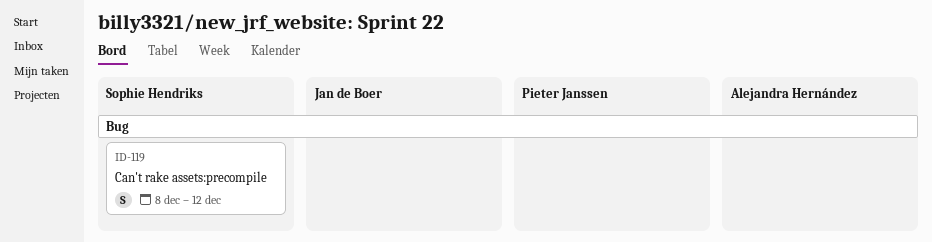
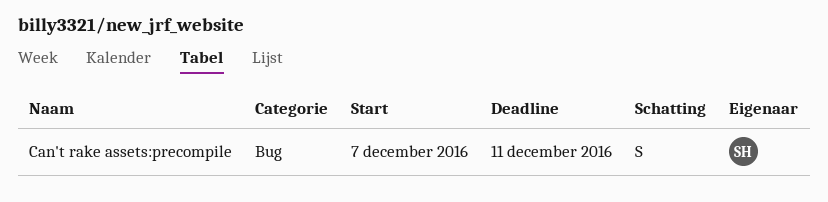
Can't rake assets:precompile, start: Dec 8 -> Dec 7
Can't rake assets:precompile, due: Dec 12 -> Dec 11

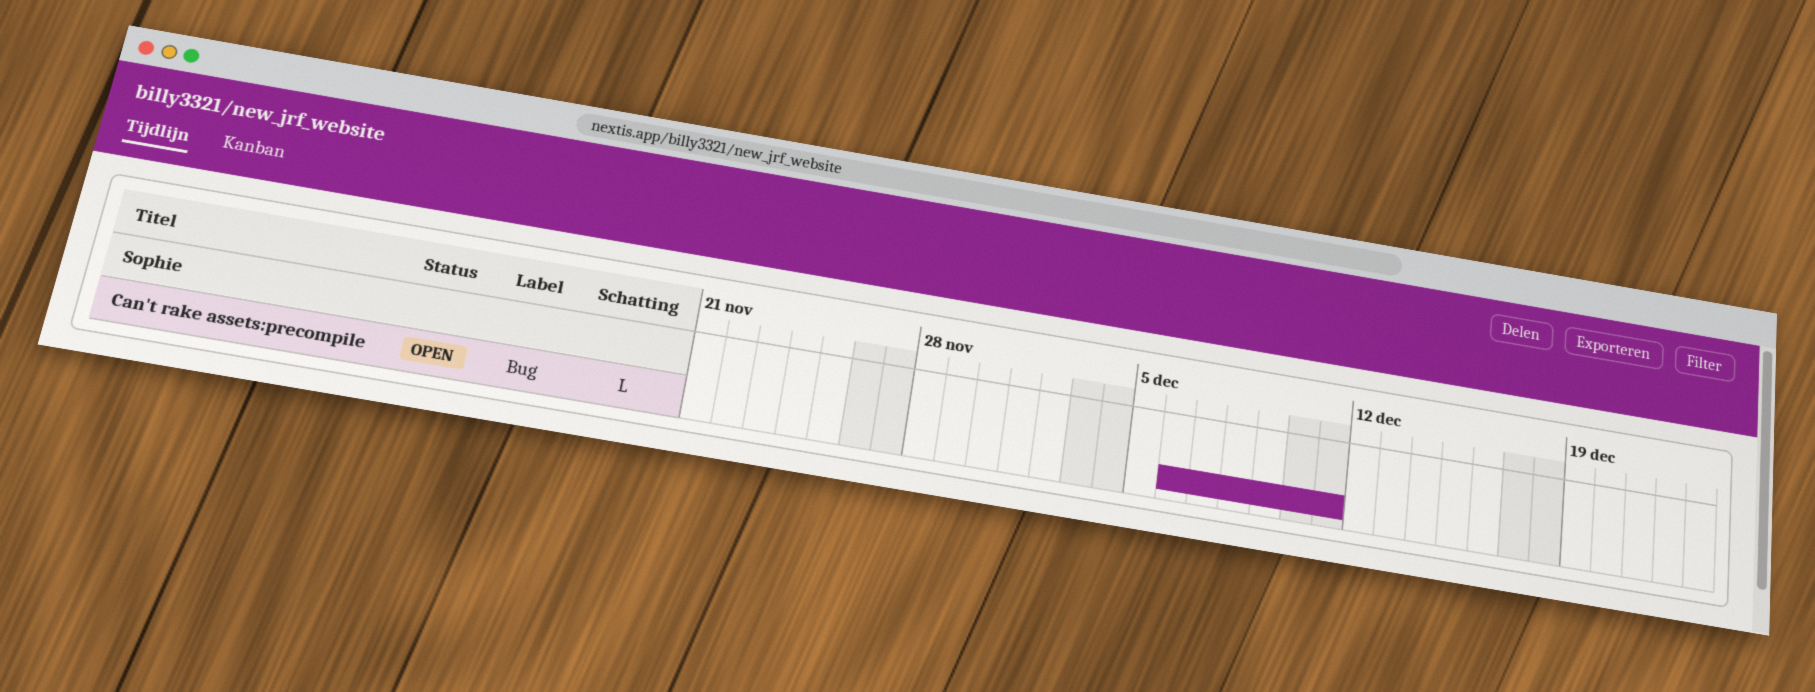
Can't rake assets:precompile, estimate: S -> L
Can't rake assets:precompile, start: Dec 7 -> Dec 6

